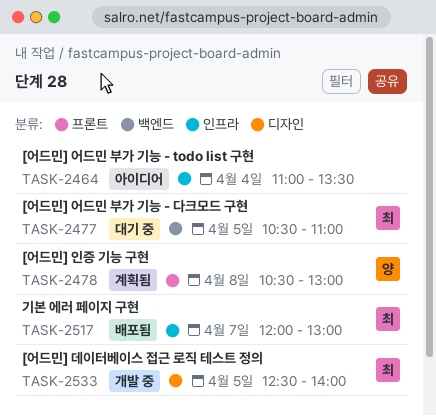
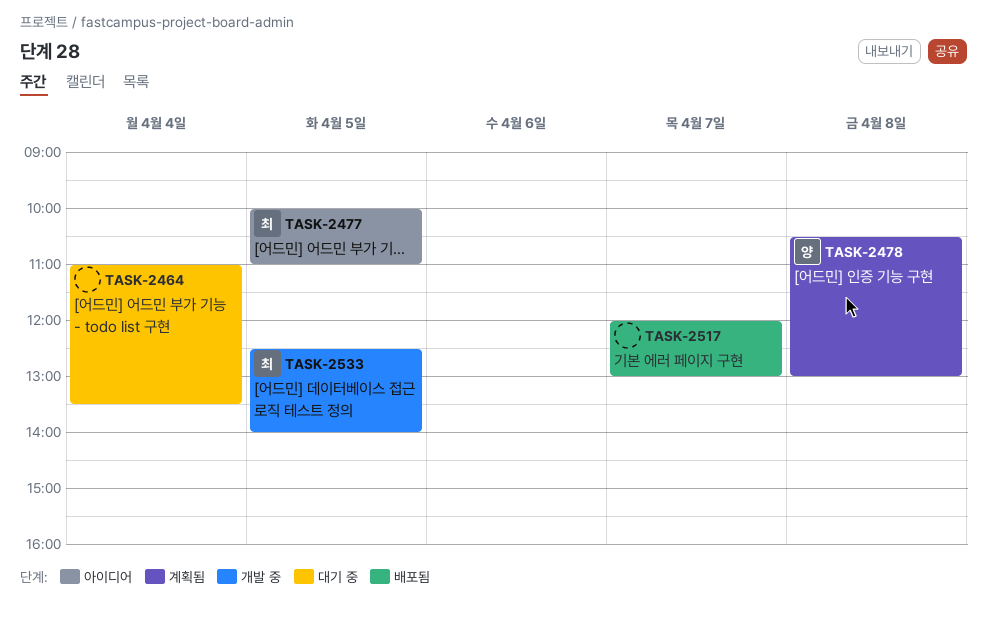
TASK-2464, status: 아이디어 -> 대기 중
TASK-2477, status: 대기 중 -> 아이디어
TASK-2477, begins: 10:30 -> 10:00
TASK-2517, owner: 최 -> none

